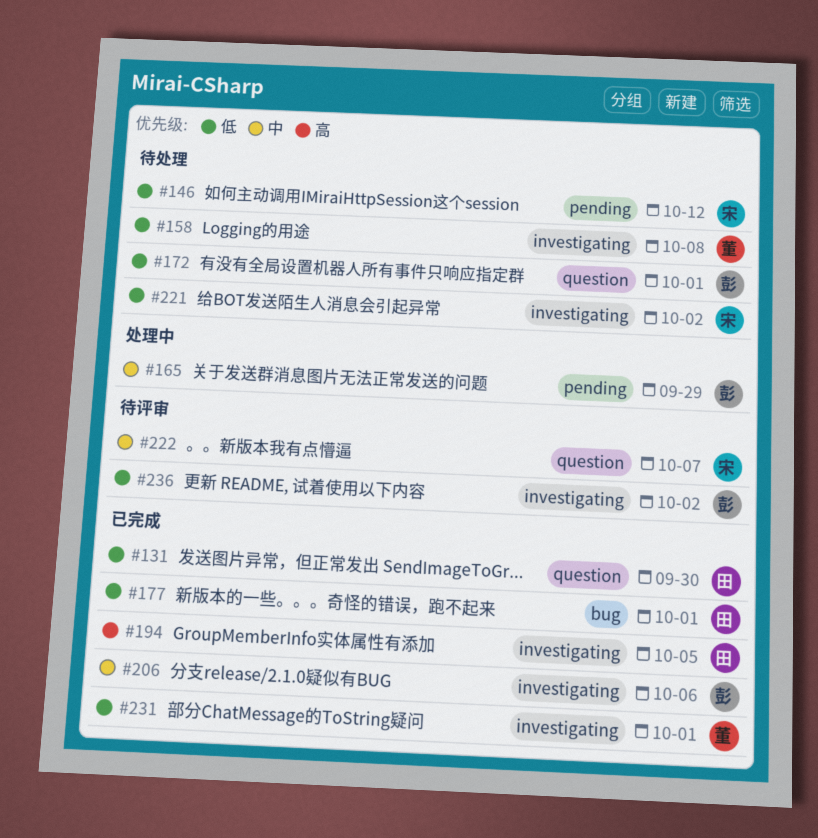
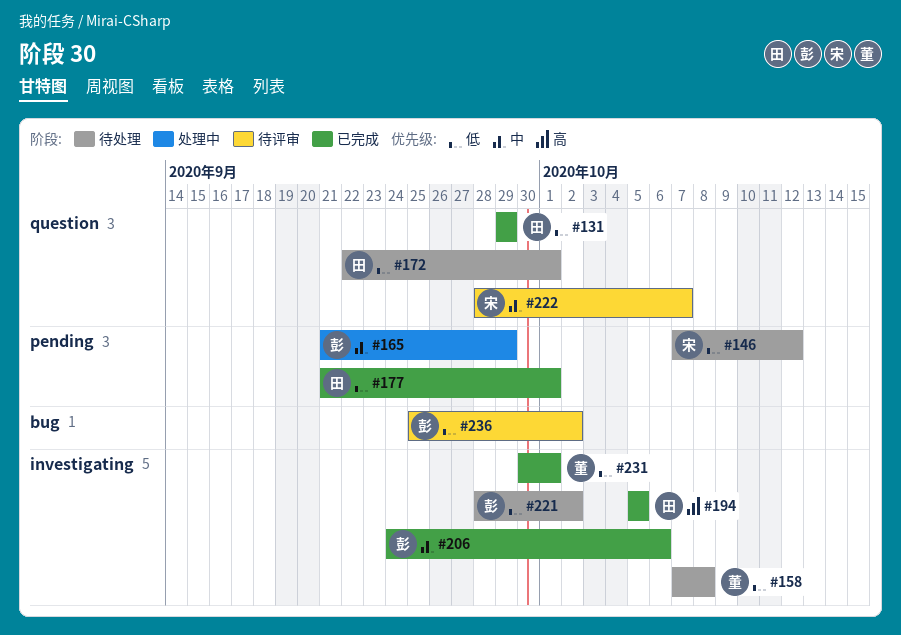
#131, due: Sep 30 -> Sep 29
#172, owner: 彭 -> 田
#177, label: bug -> pending
#221, owner: 宋 -> 彭
#236, label: investigating -> bug

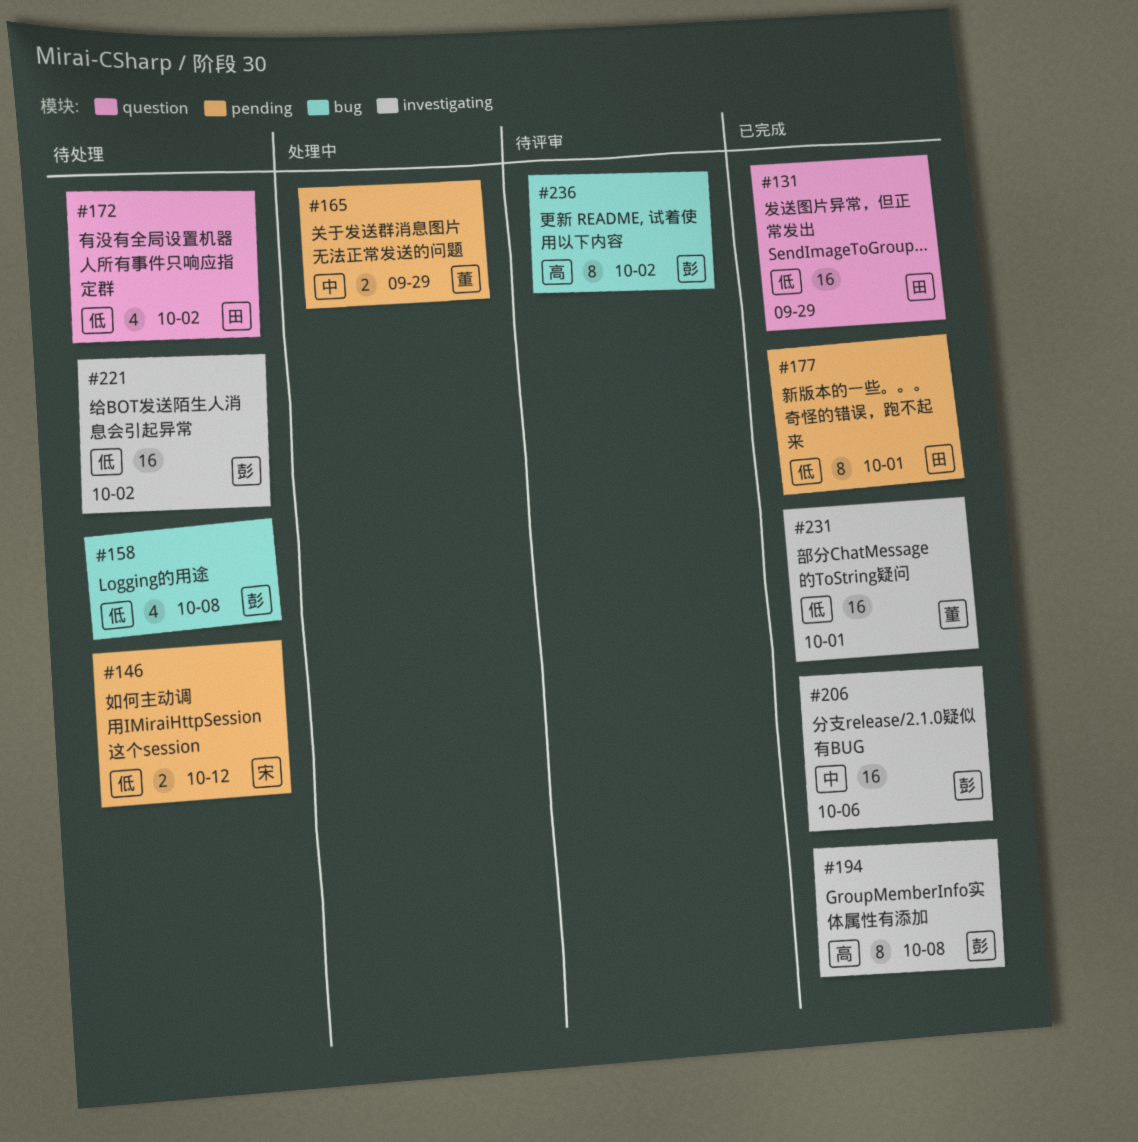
#158, owner: 董 -> 彭
#158, label: investigating -> bug
#165, owner: 彭 -> 董
#172, due: Oct 1 -> Oct 2
#194, owner: 田 -> 彭
#194, due: Oct 5 -> Oct 8
#222: present -> none
#236, priority: 低 -> 高

